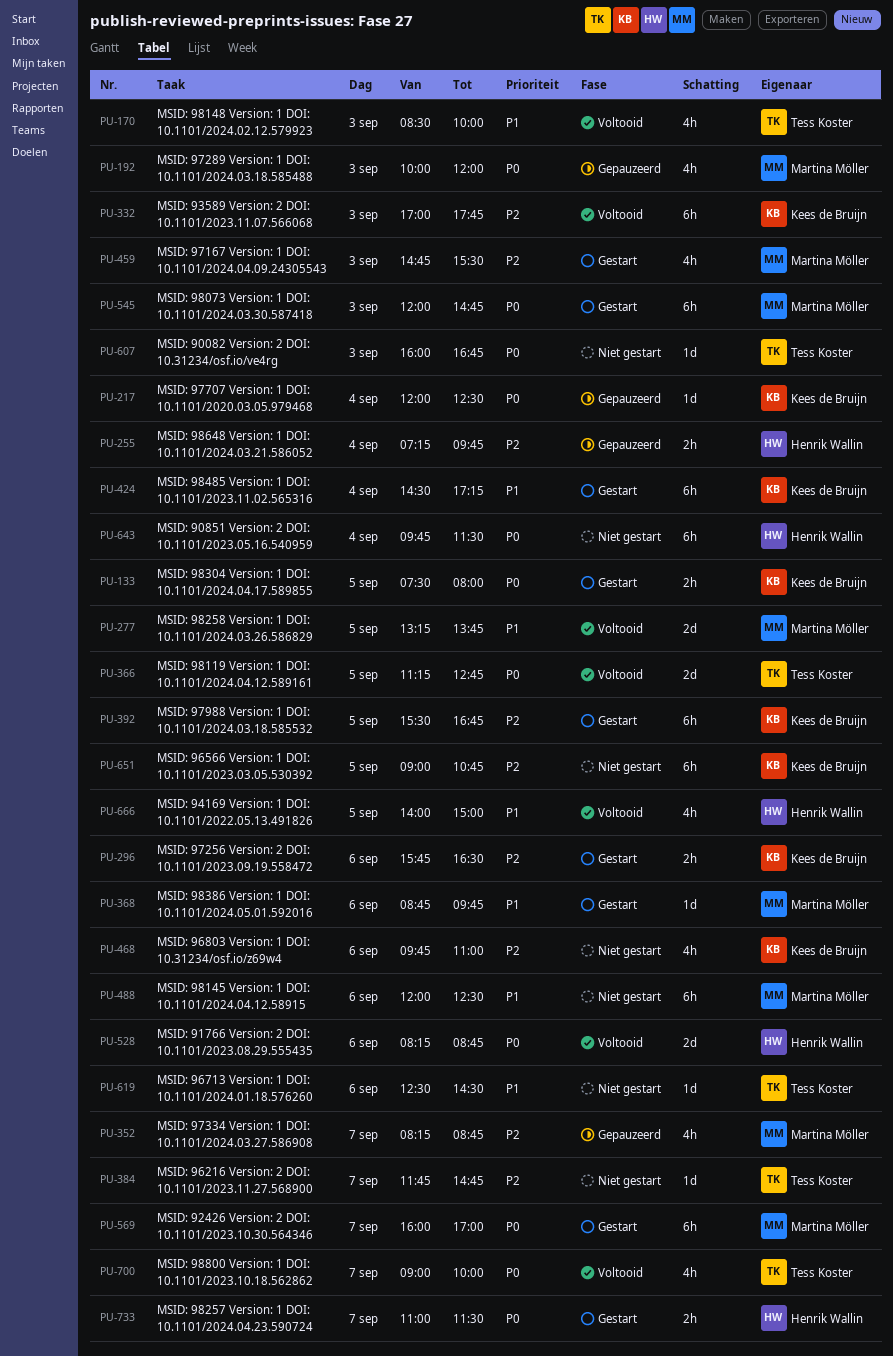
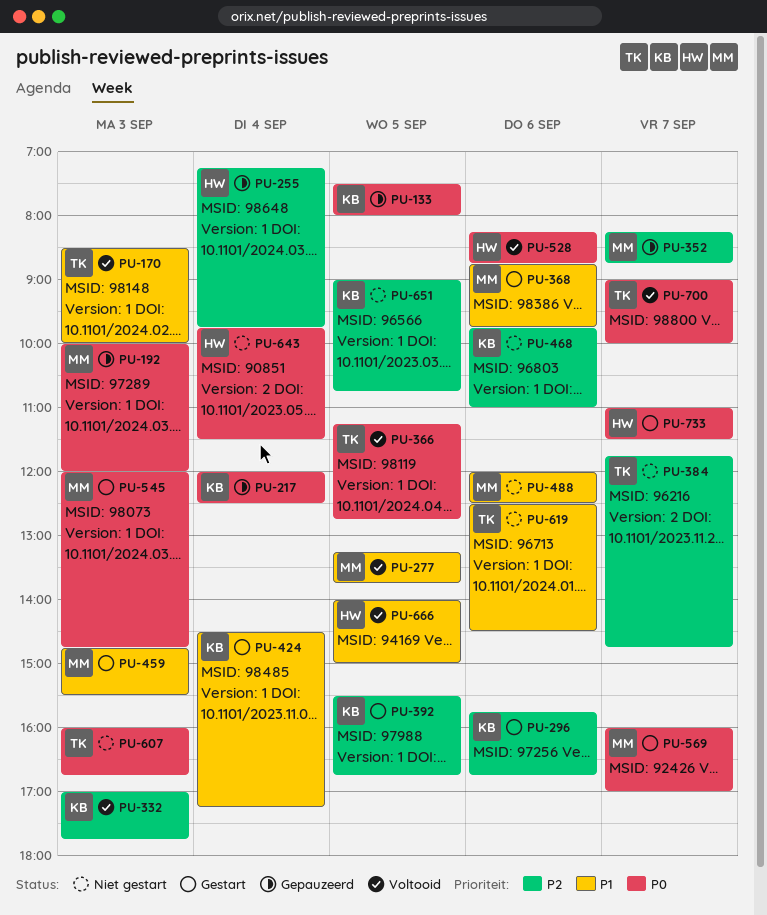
PU-133, status: Gestart -> Gepauzeerd
PU-296, ends: 16:30 -> 16:45
PU-459, priority: P2 -> P1

